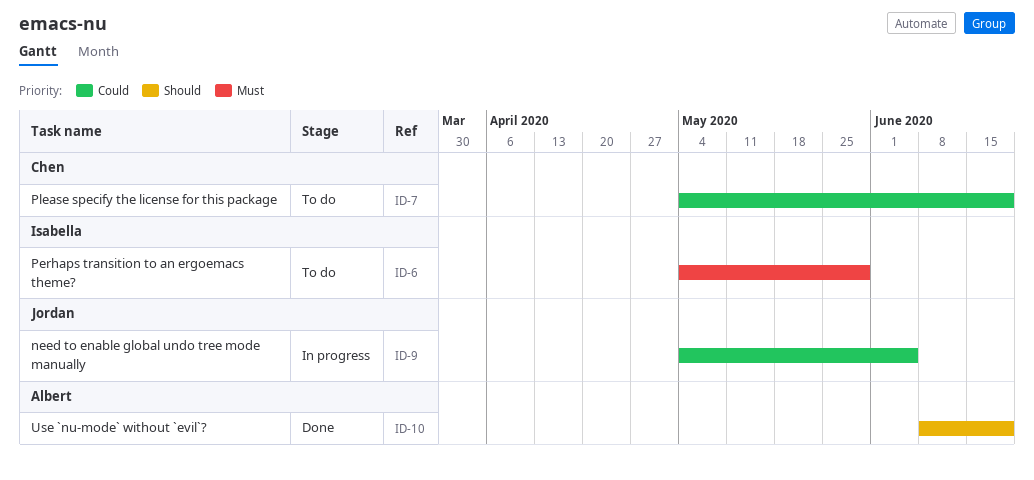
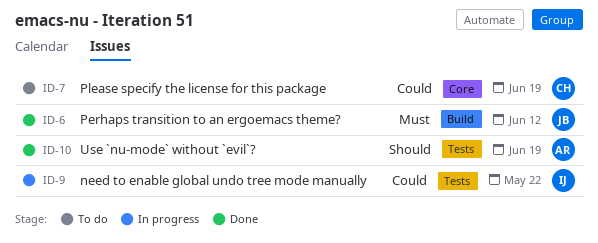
ID-6, status: To do -> Done
ID-6, owner: Isabella -> Jordan
ID-6, due: May 29 -> Jun 12
ID-9, owner: Jordan -> Isabella
ID-9, due: Jun 5 -> May 22

